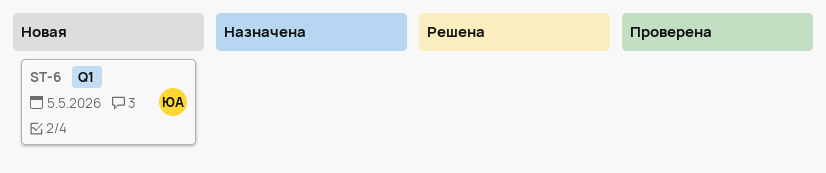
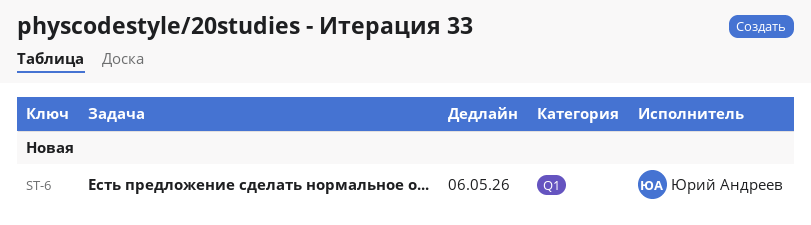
ST-6, due: May 5 -> May 6

